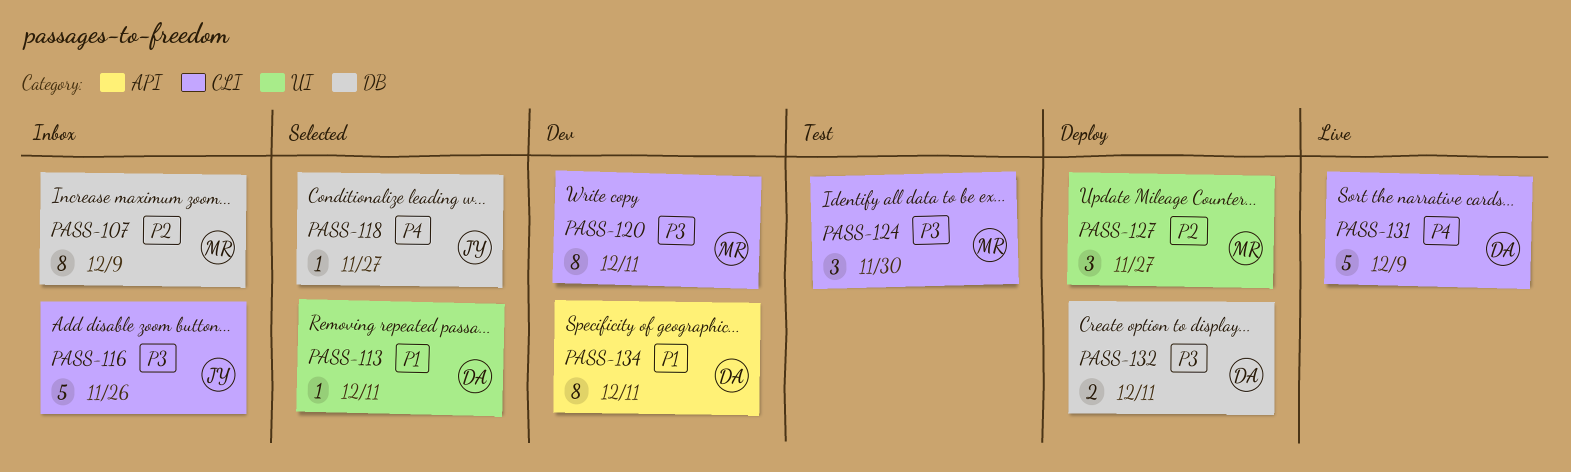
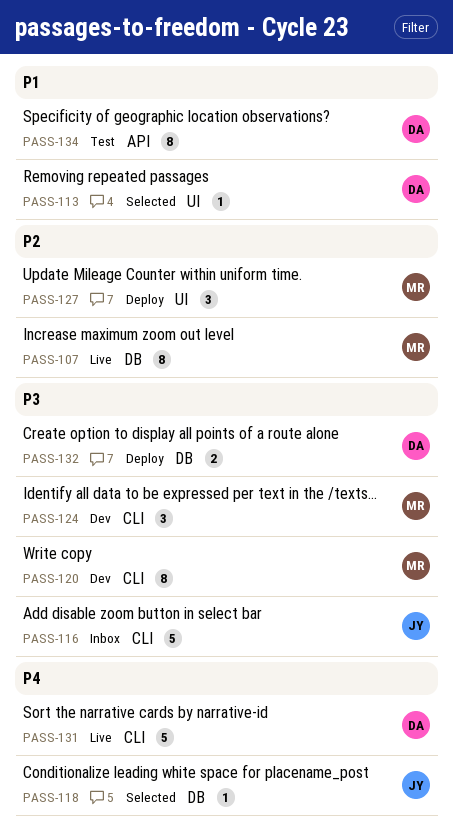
PASS-107, status: Inbox -> Live
PASS-124, status: Test -> Dev
PASS-134, status: Dev -> Test

